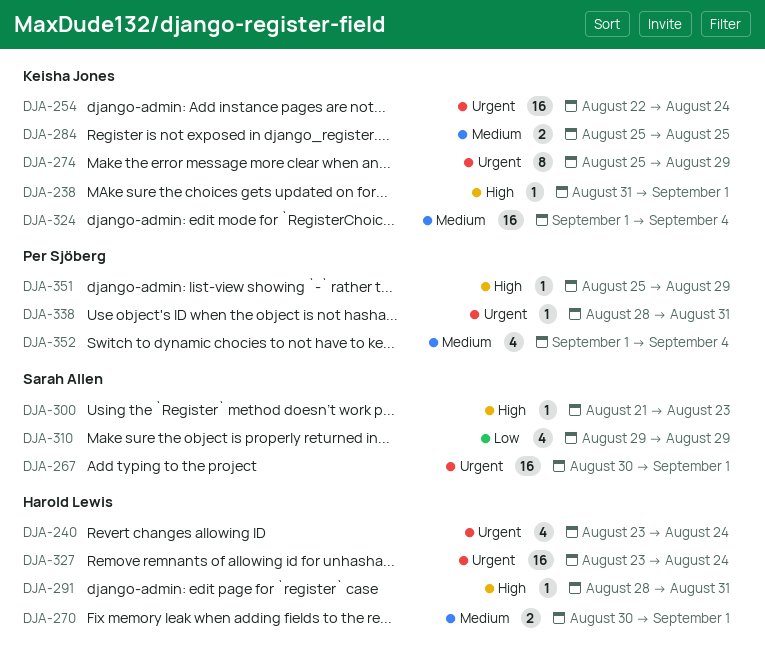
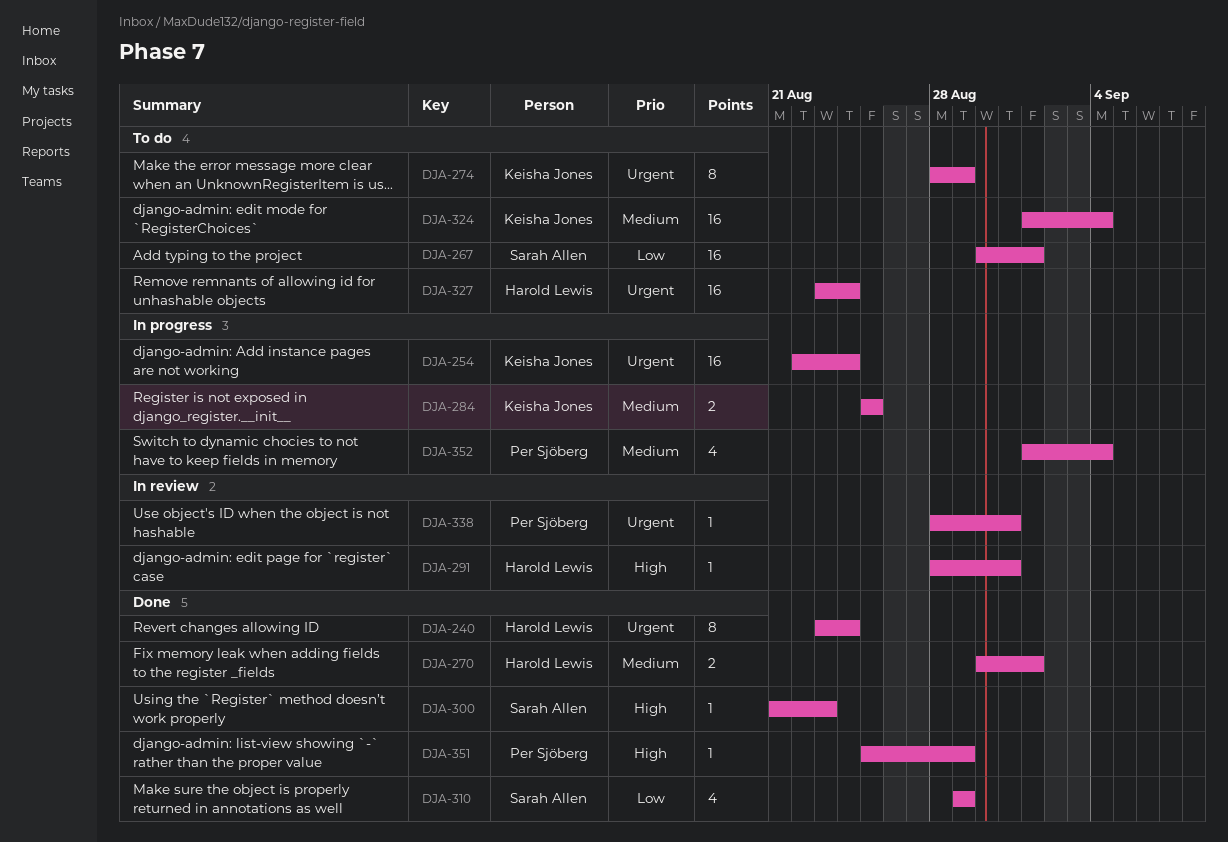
DJA-238: present -> none
DJA-240, estimate: 4 -> 8
DJA-267, priority: Urgent -> Low
DJA-274, start: Aug 25 -> Aug 28

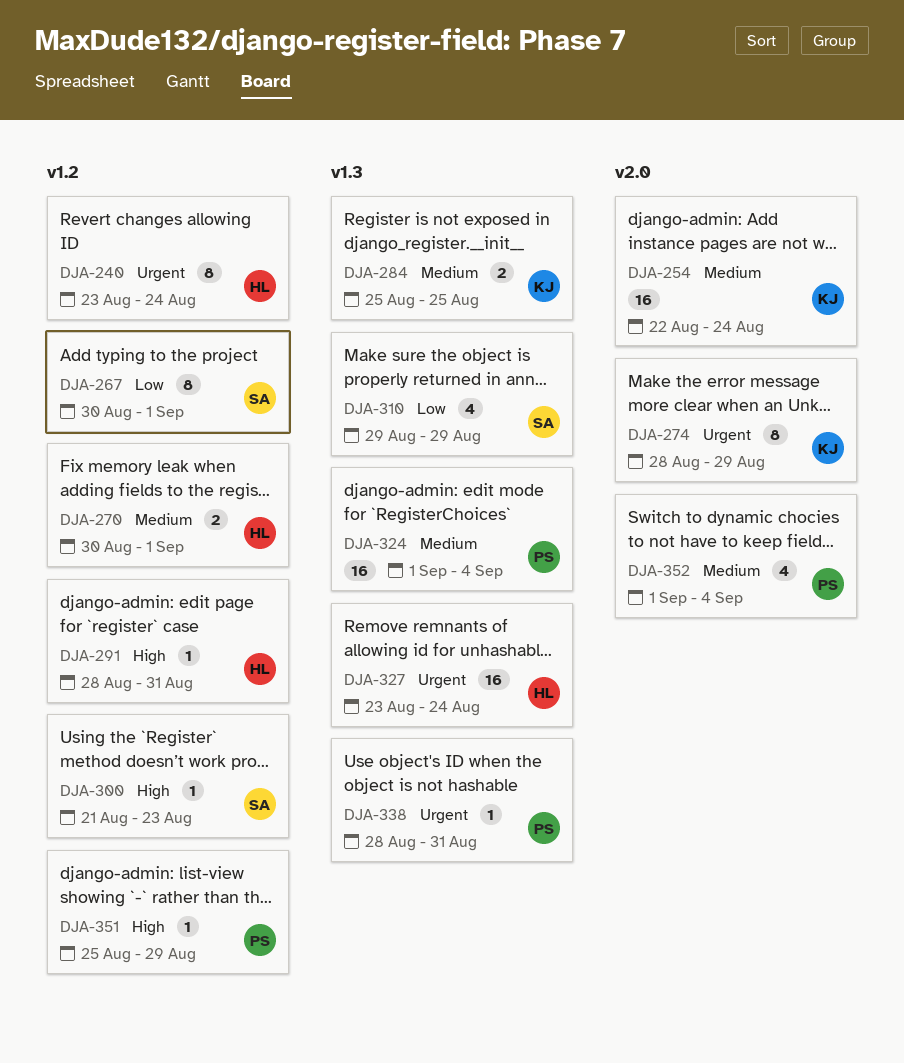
DJA-254, priority: Urgent -> Medium
DJA-267, estimate: 16 -> 8
DJA-324, owner: Keisha Jones -> Per Sjöberg

